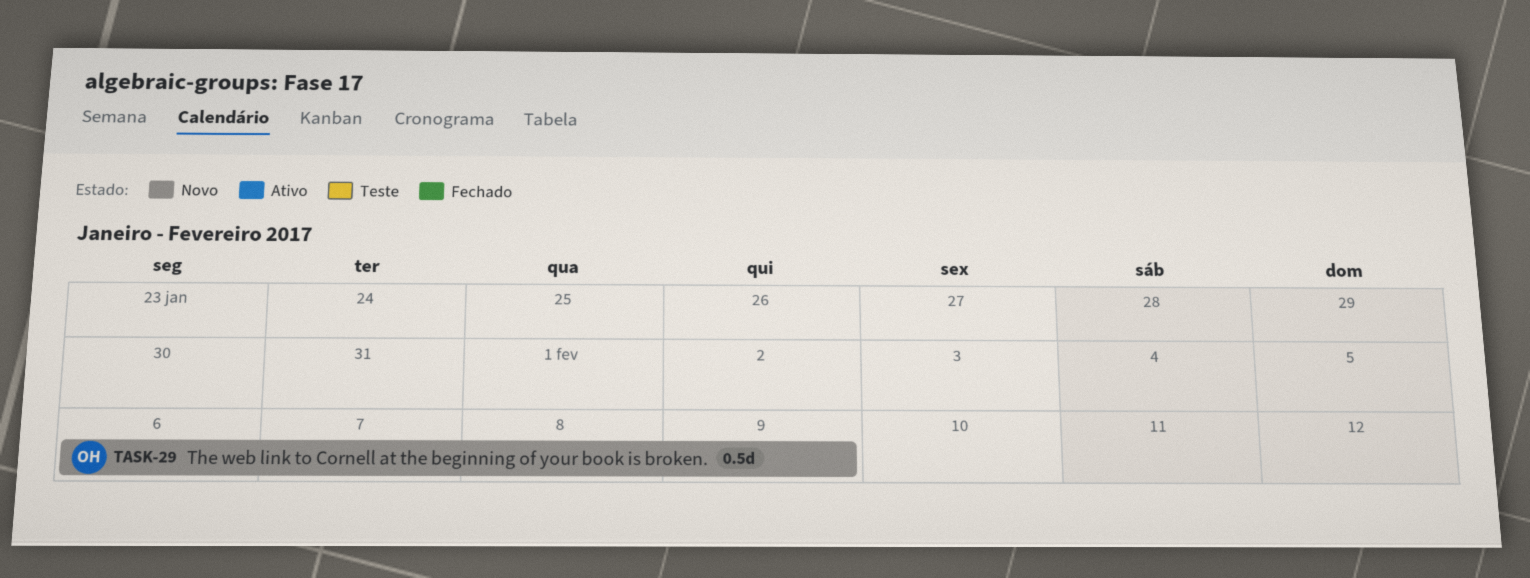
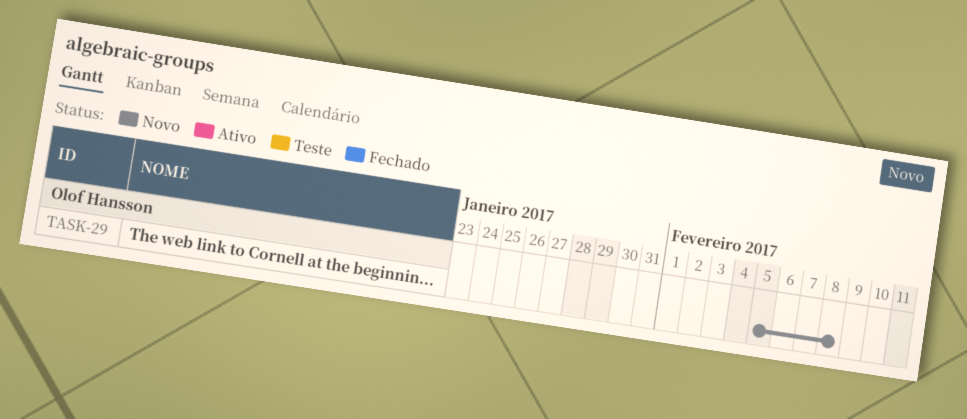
TASK-29, start: Feb 6 -> Feb 5
TASK-29, due: Feb 9 -> Feb 8

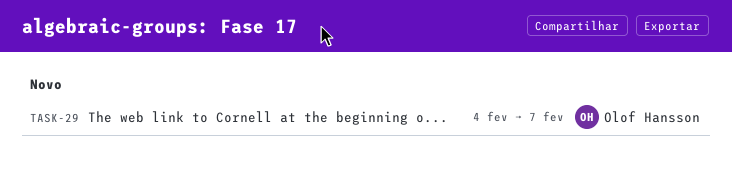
TASK-29, start: Feb 5 -> Feb 4
TASK-29, due: Feb 8 -> Feb 7

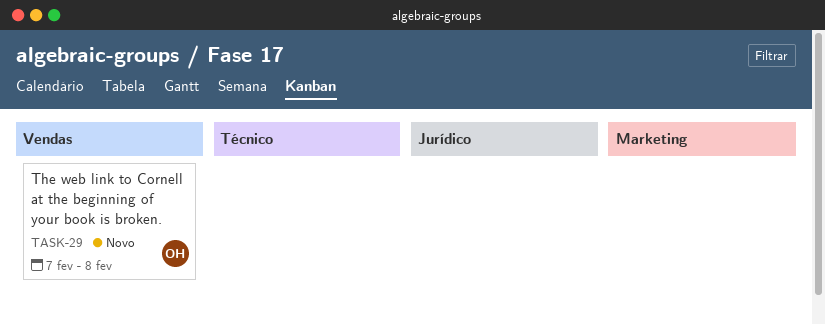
TASK-29, start: Feb 4 -> Feb 7
TASK-29, due: Feb 7 -> Feb 8

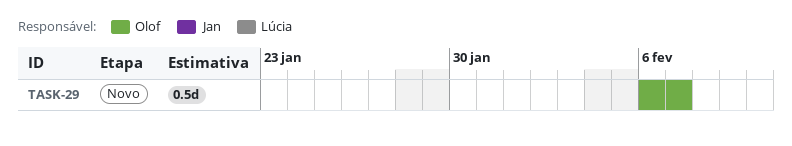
TASK-29, start: Feb 7 -> Feb 6
TASK-29, due: Feb 8 -> Feb 7

